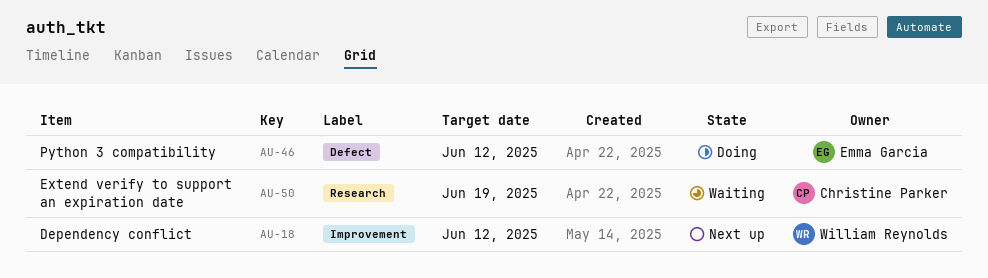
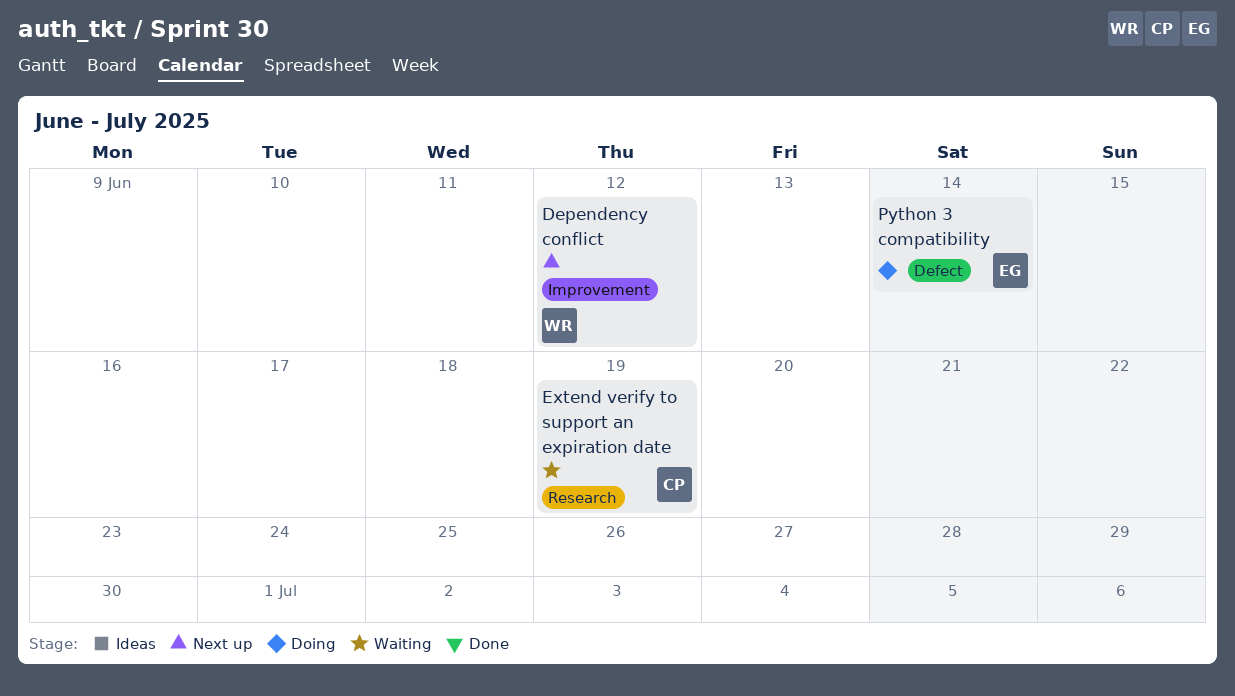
Python 3 compatibility, due: Jun 12 -> Jun 14

